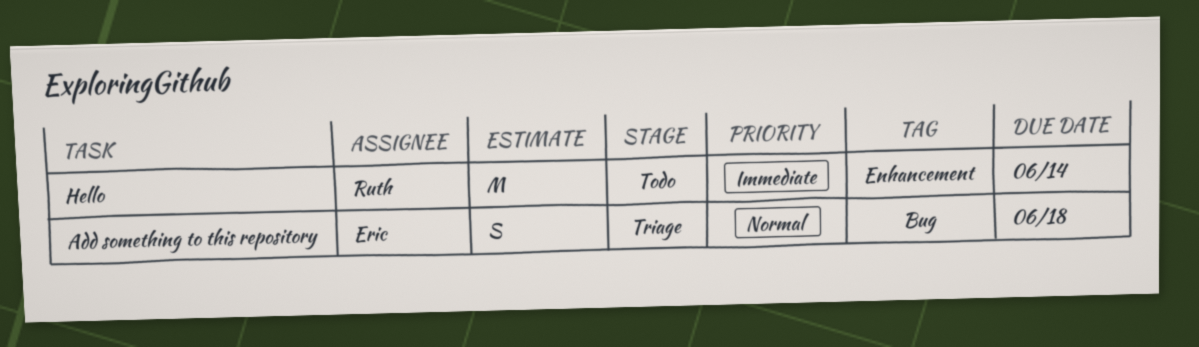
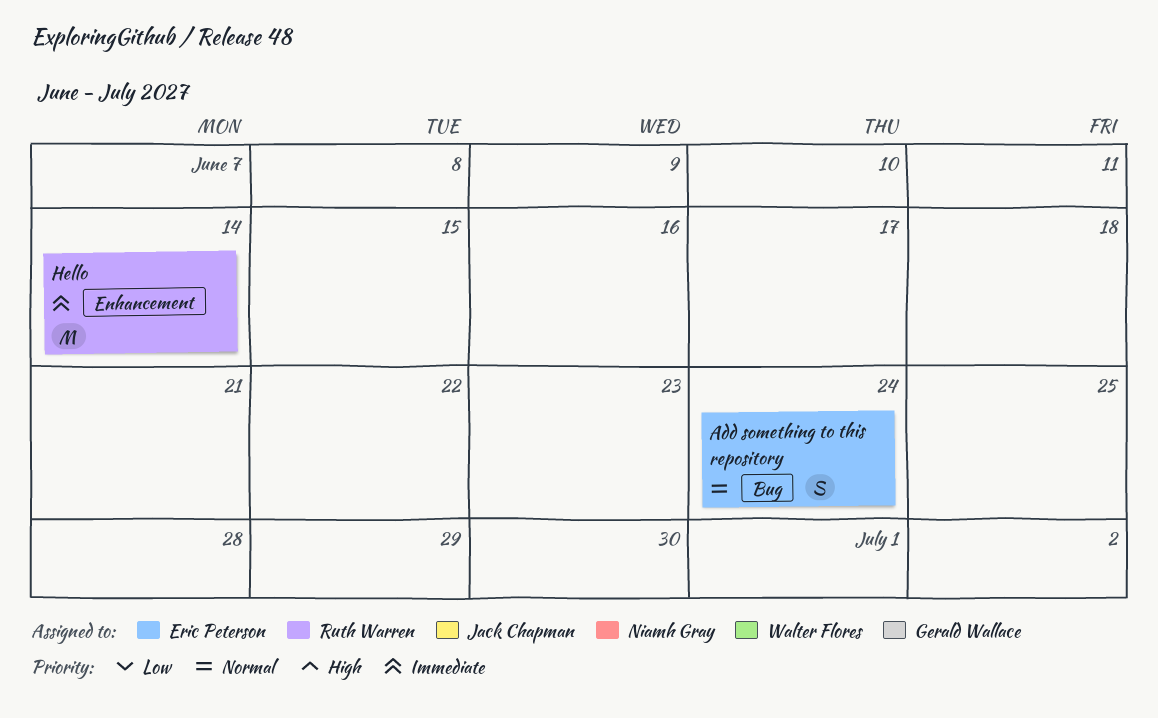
Add something to this repository, due: Jun 18 -> Jun 24

